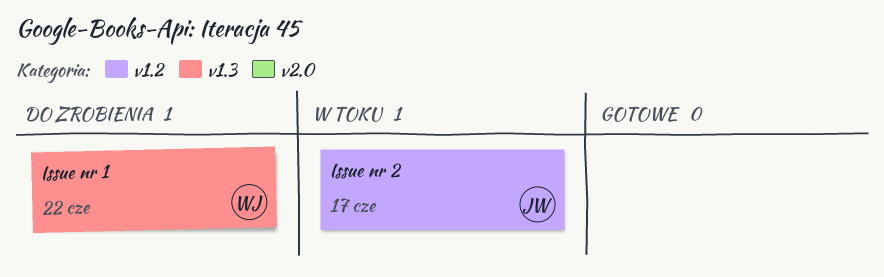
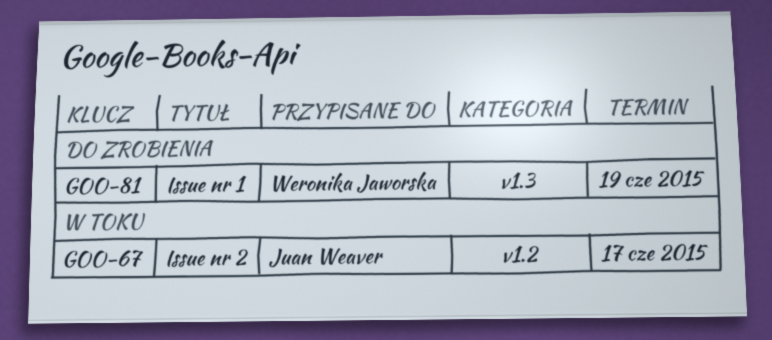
Issue nr 1, due: Jun 22 -> Jun 19

